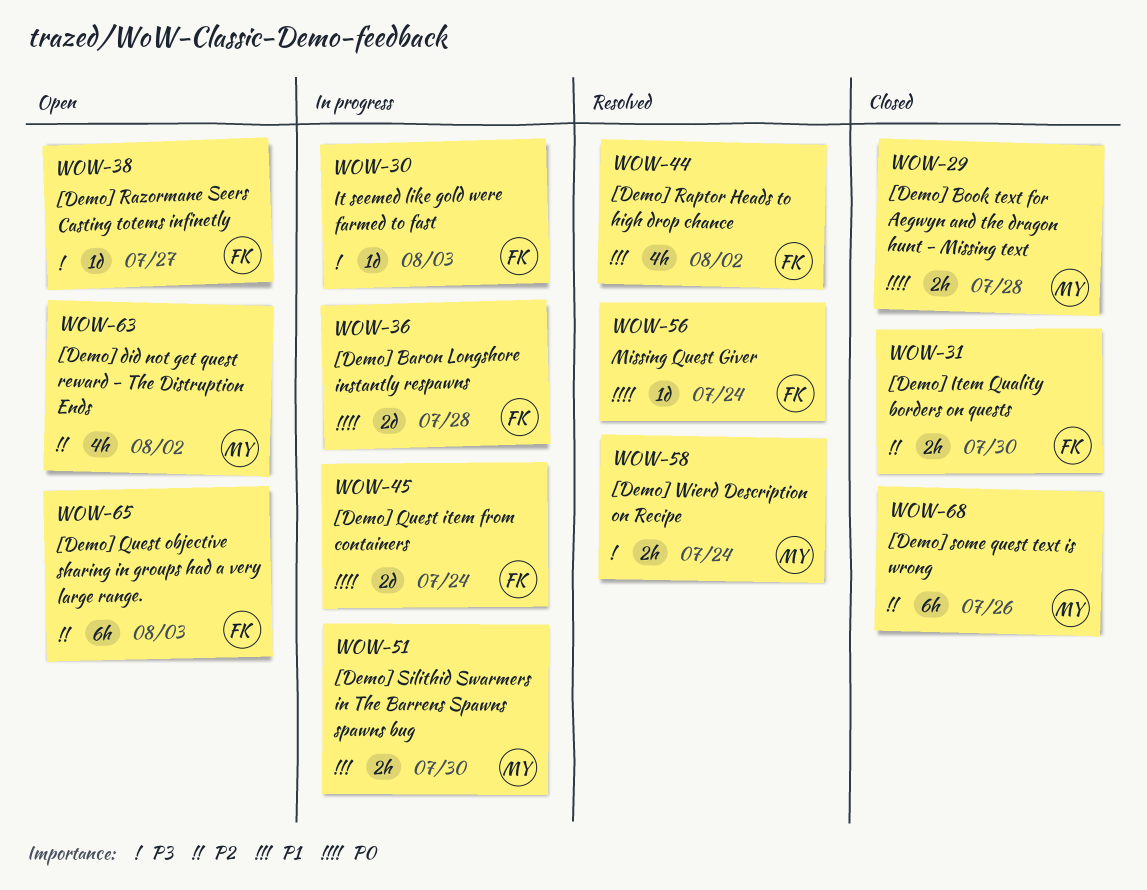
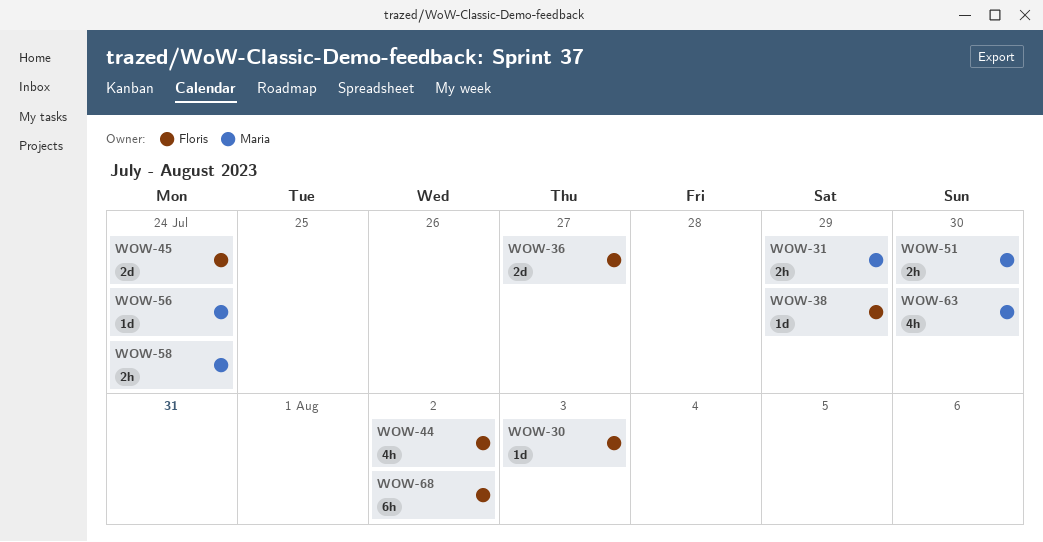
WOW-29: present -> none
WOW-31, owner: Floris -> Maria
WOW-31, due: Jul 30 -> Jul 29
WOW-36, due: Jul 28 -> Jul 27
WOW-38, due: Jul 27 -> Jul 29
WOW-56, owner: Floris -> Maria
WOW-63, due: Aug 2 -> Jul 30
WOW-65: present -> none
WOW-68, owner: Maria -> Floris
WOW-68, due: Jul 26 -> Aug 2

